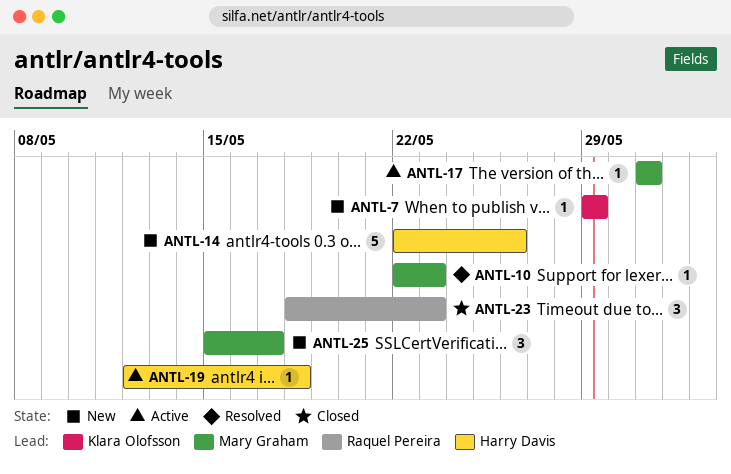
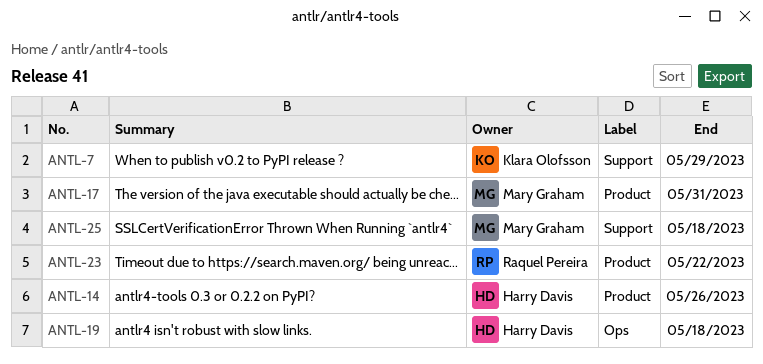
ANTL-10: present -> none
ANTL-23, due: May 23 -> May 22
ANTL-25, due: May 17 -> May 18

